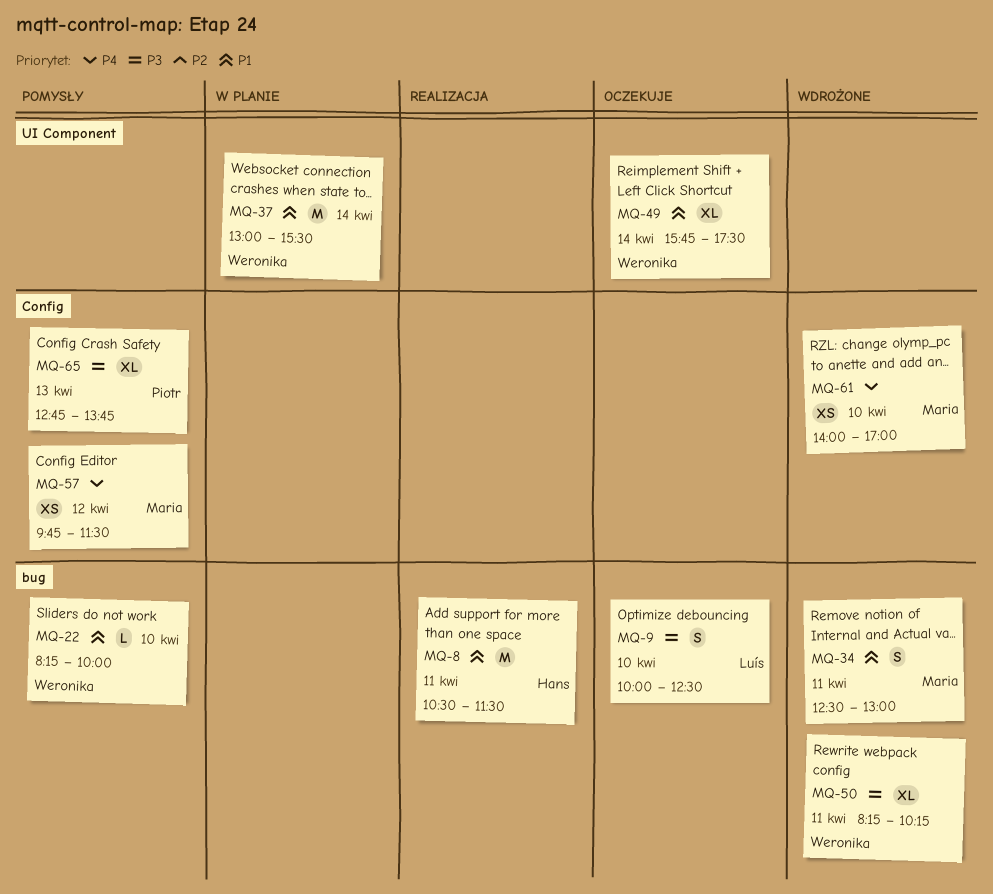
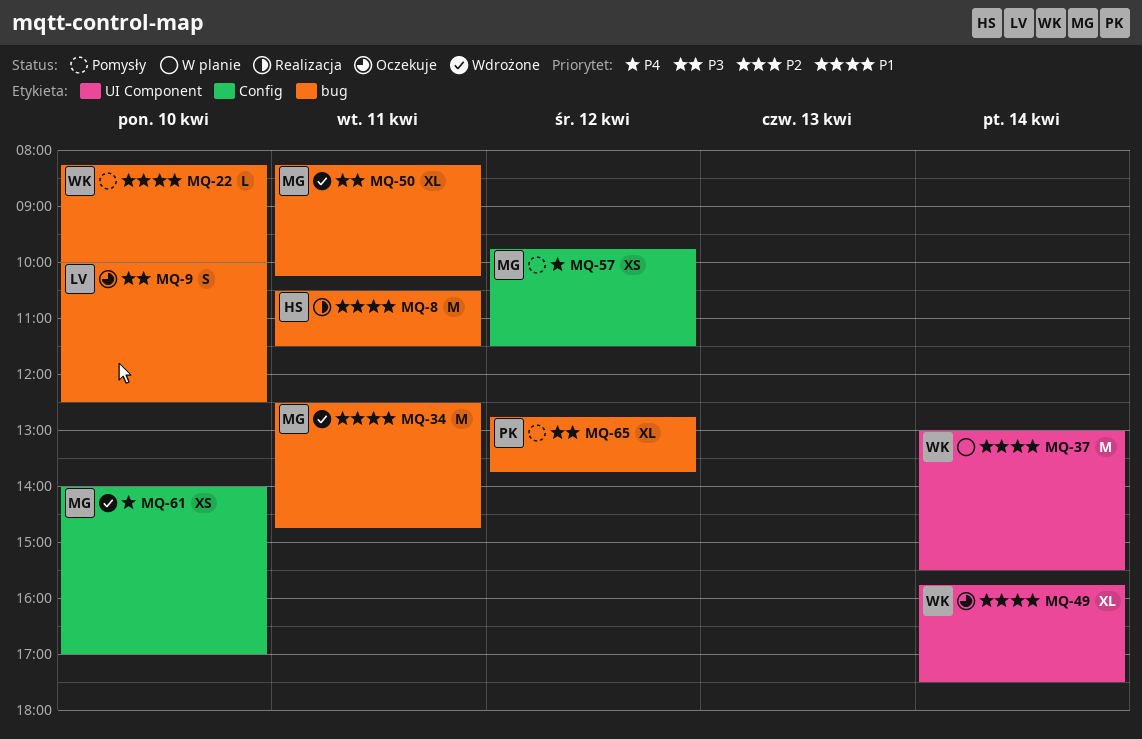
MQ-34, estimate: S -> M
MQ-34, ends: 13:00 -> 14:45
MQ-50, owner: Weronika -> Maria
MQ-65, label: Config -> bug
MQ-65, day: Apr 13 -> Apr 12

